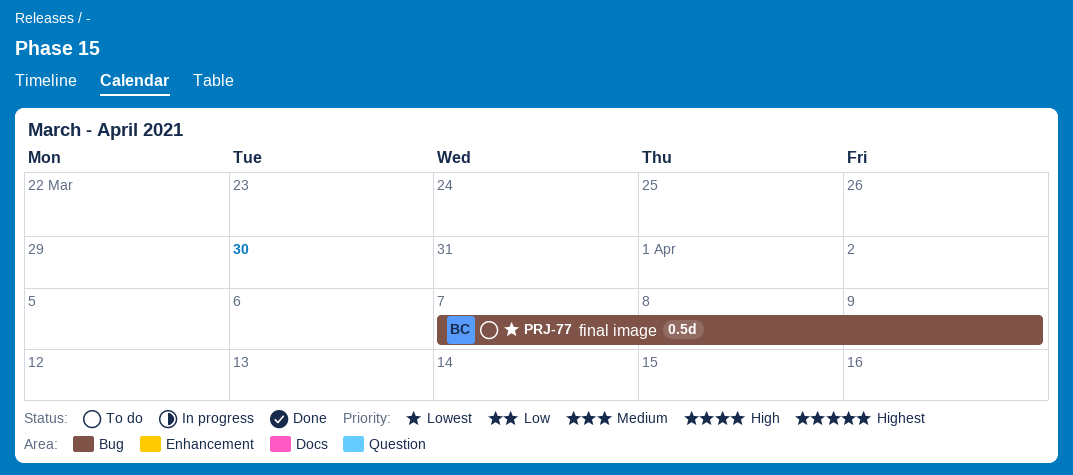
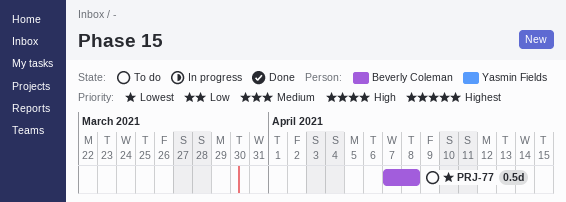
PRJ-77, due: Apr 9 -> Apr 8

